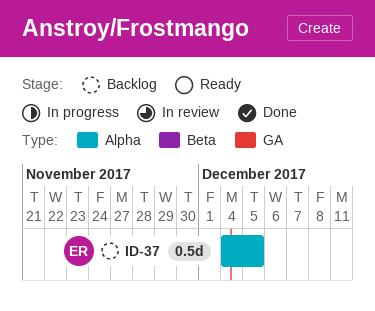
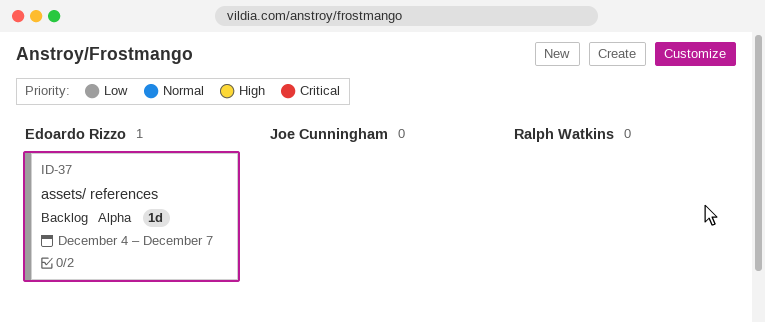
ID-37, estimate: 0.5d -> 1d
ID-37, due: Dec 5 -> Dec 7

